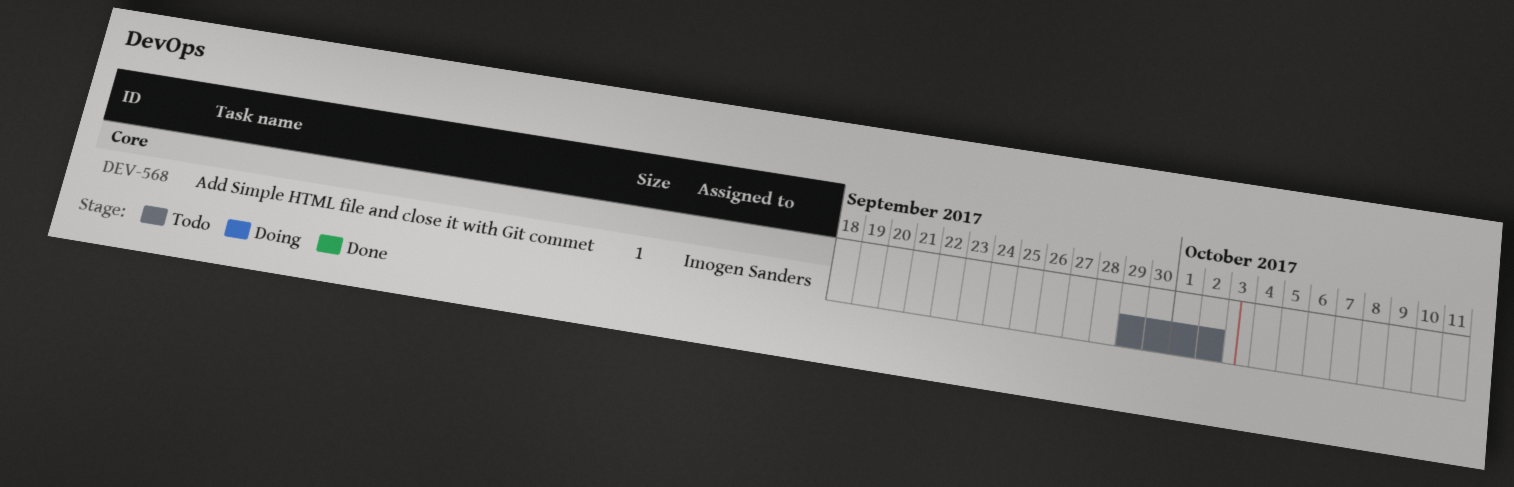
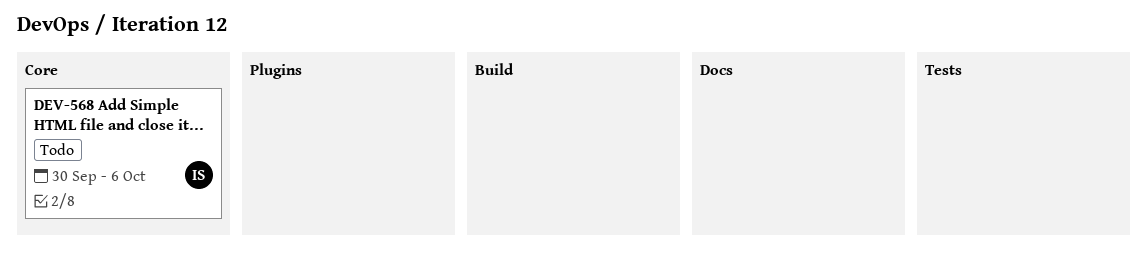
DEV-568, start: Sep 29 -> Sep 30
DEV-568, due: Oct 2 -> Oct 6

